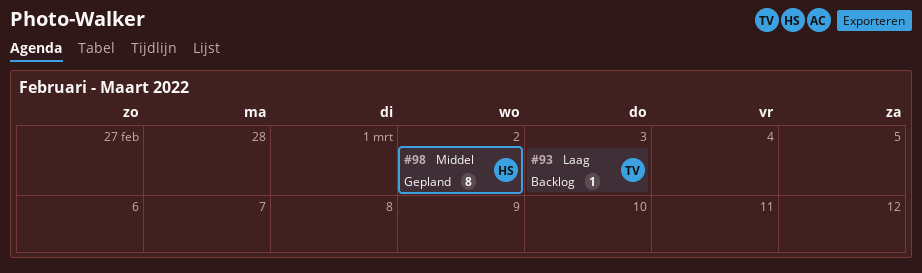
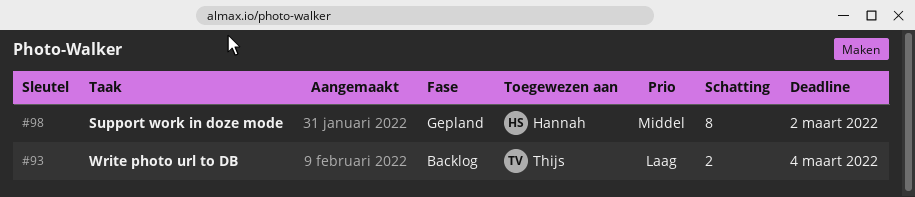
#93, estimate: 1 -> 2
#93, due: Mar 3 -> Mar 4

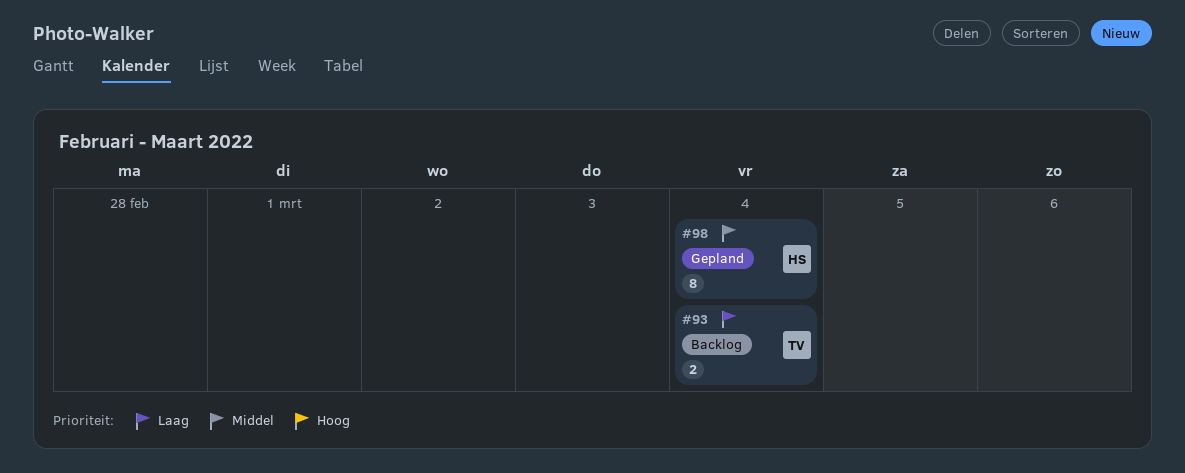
#98, due: Mar 2 -> Mar 4

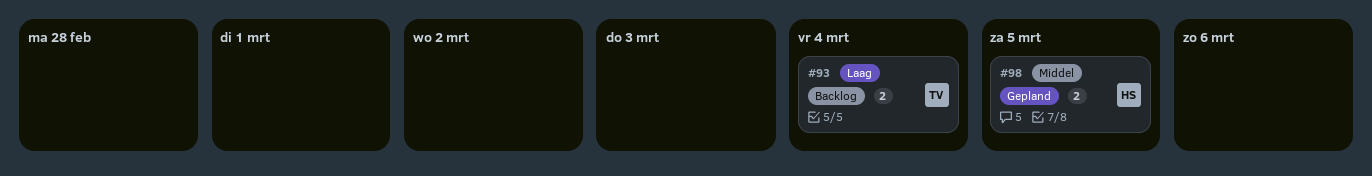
#98, estimate: 8 -> 2
#98, due: Mar 4 -> Mar 5

